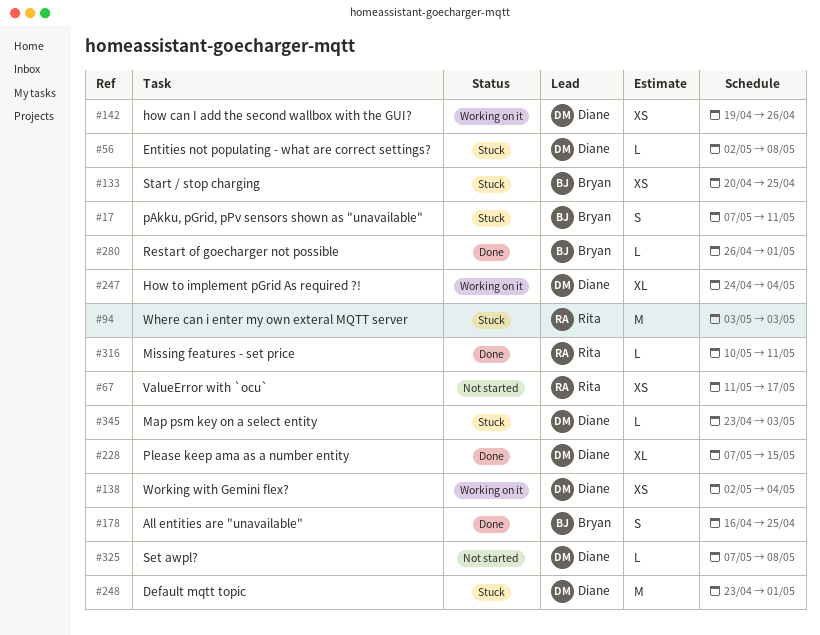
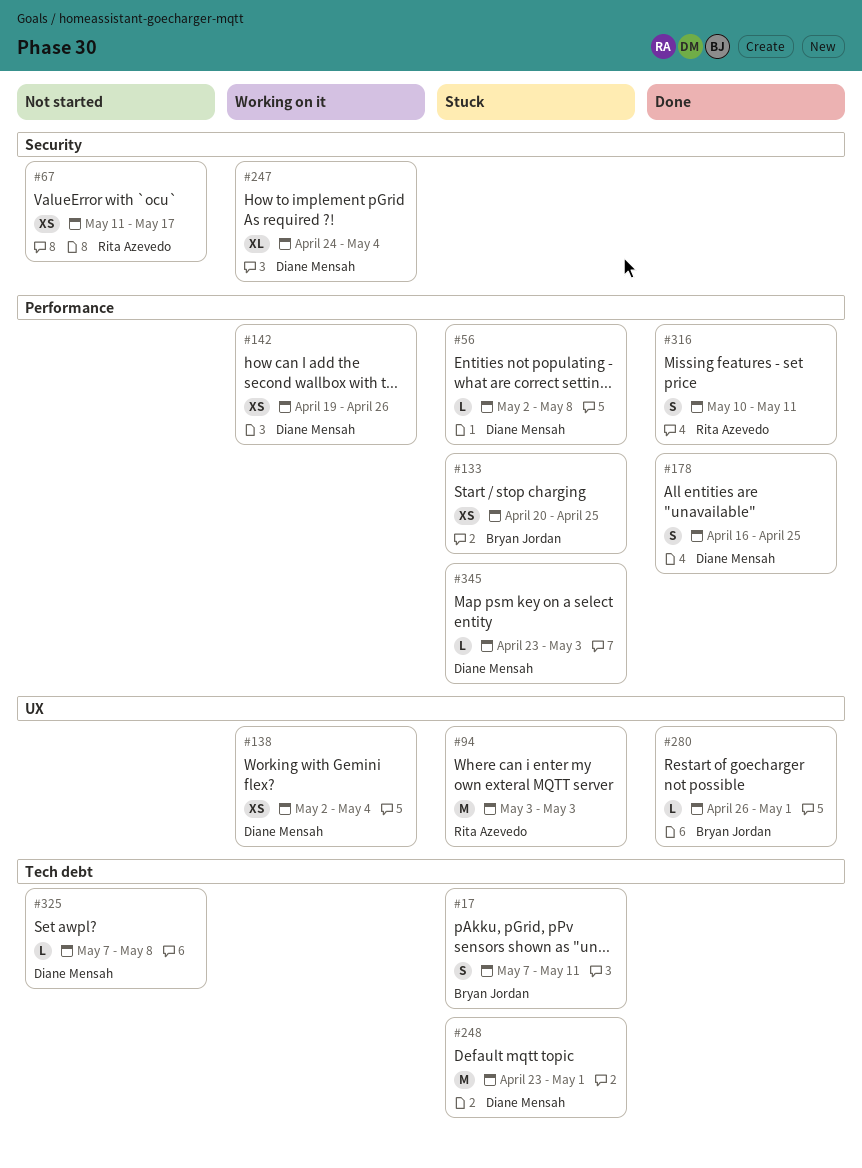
#178, owner: Bryan Jordan -> Diane Mensah
#228: present -> none
#316, estimate: L -> S

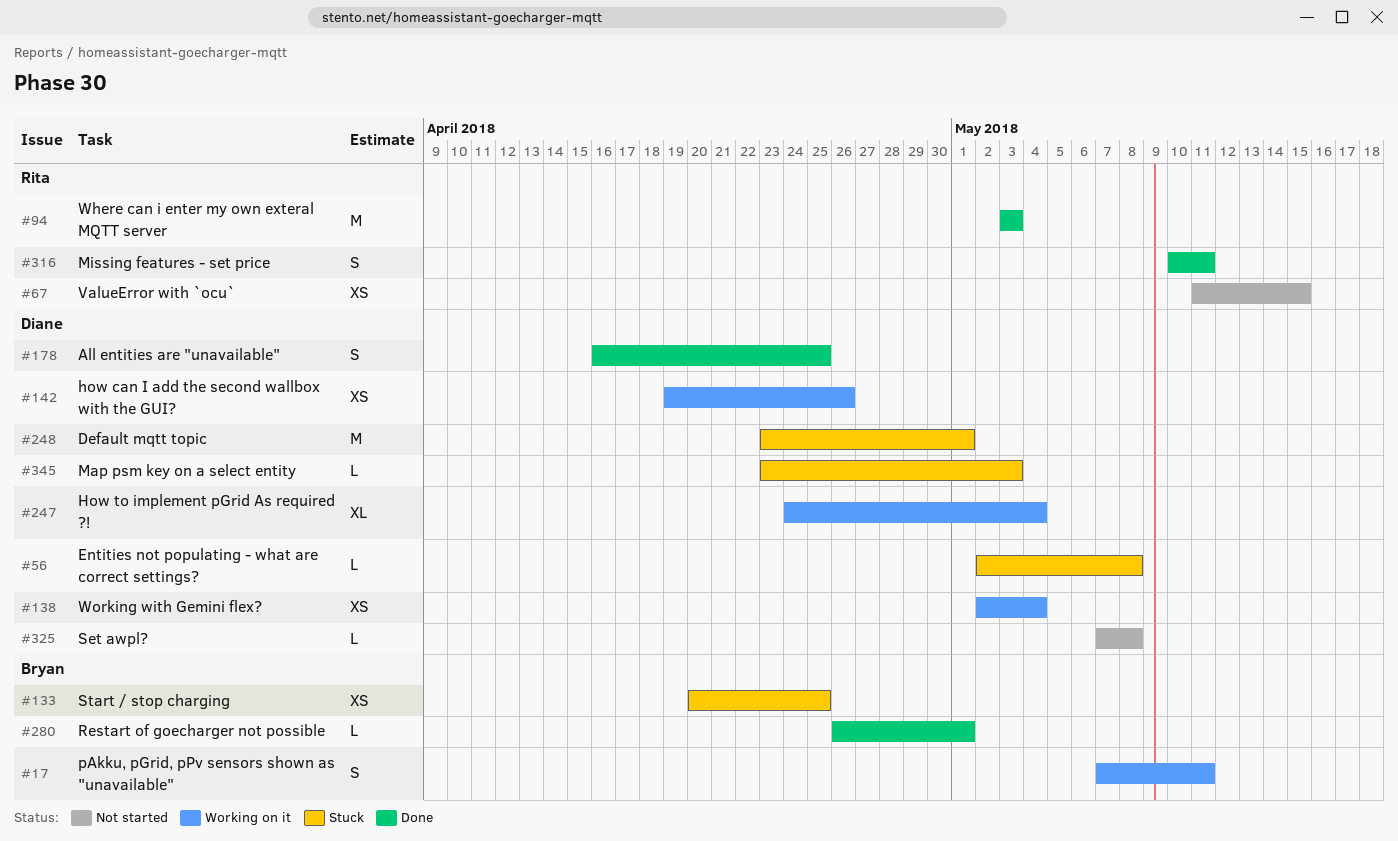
#17, status: Stuck -> Working on it
#67, due: May 17 -> May 15
#94, status: Stuck -> Done

